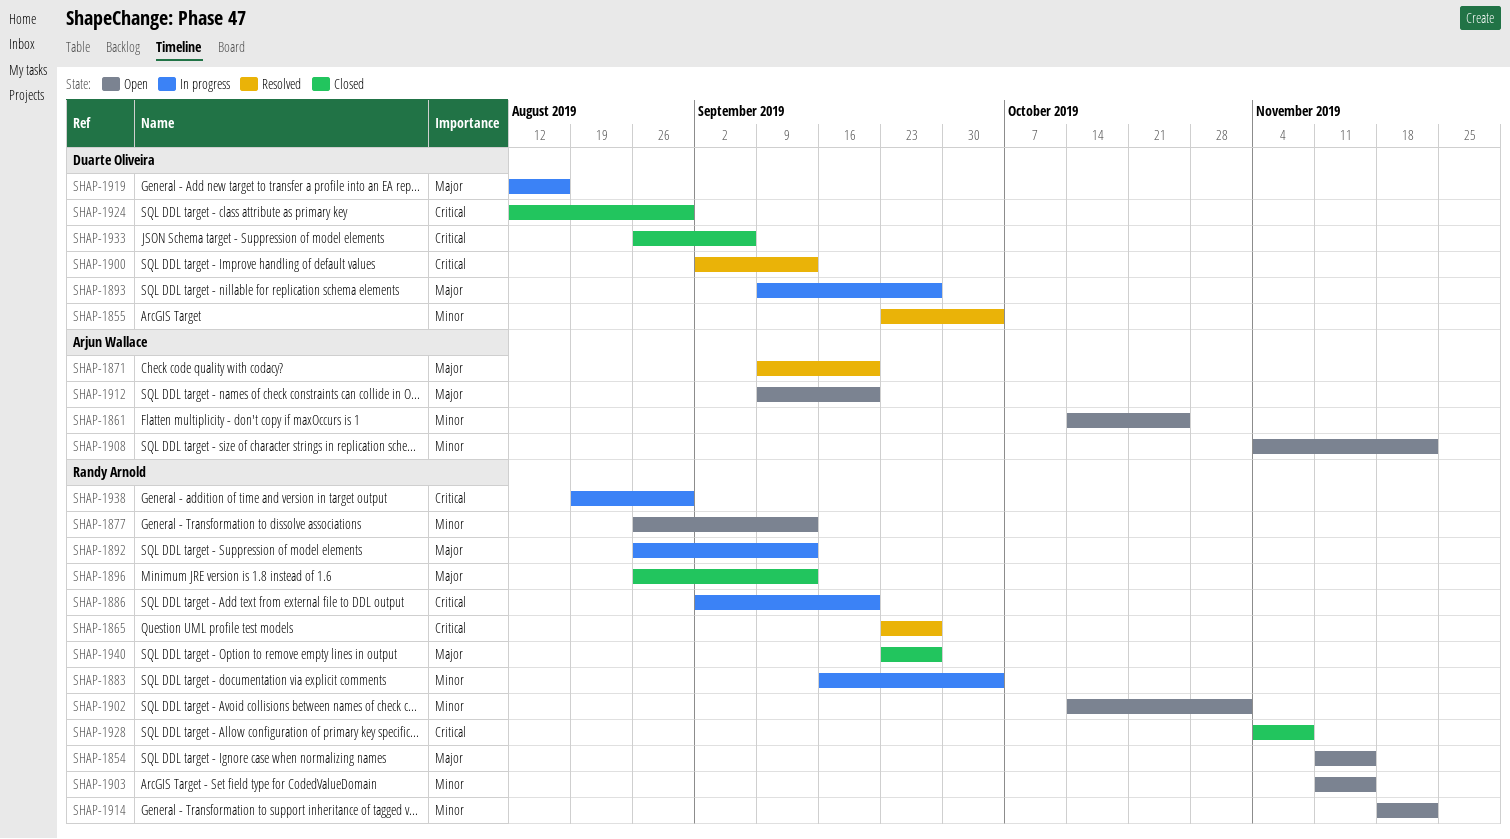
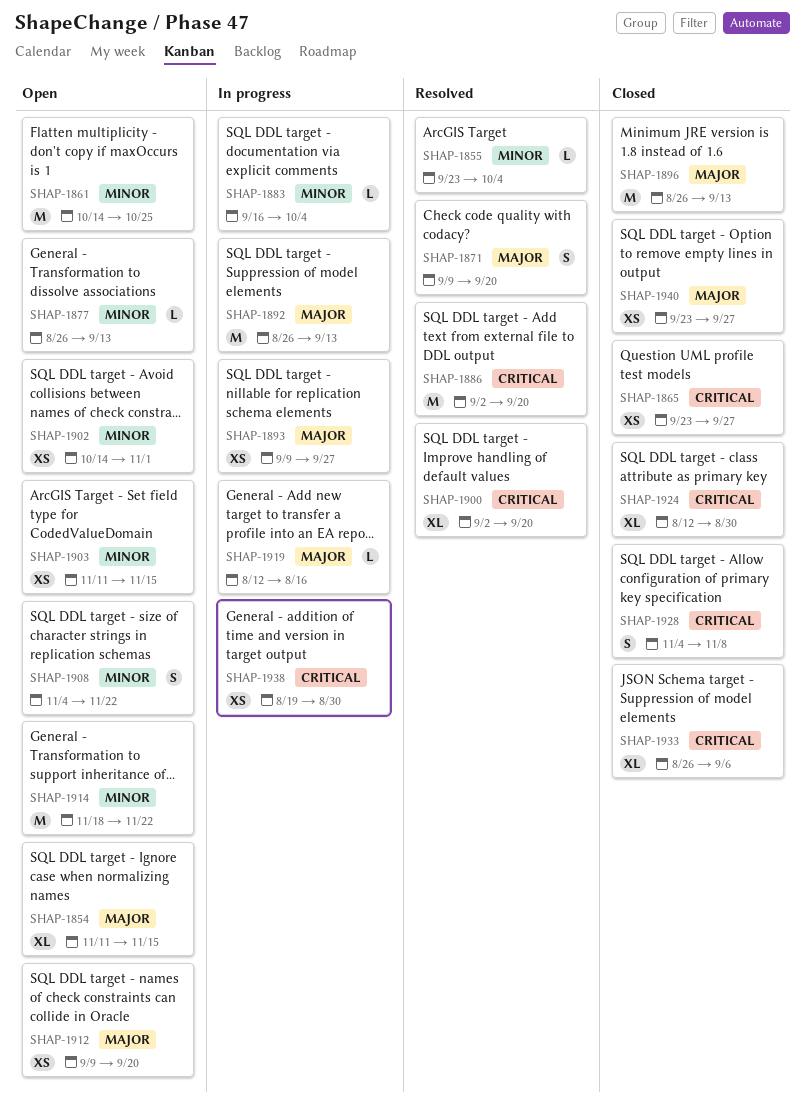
SHAP-1865, status: Resolved -> Closed
SHAP-1886, status: In progress -> Resolved
SHAP-1900, due: Sep 13 -> Sep 20

